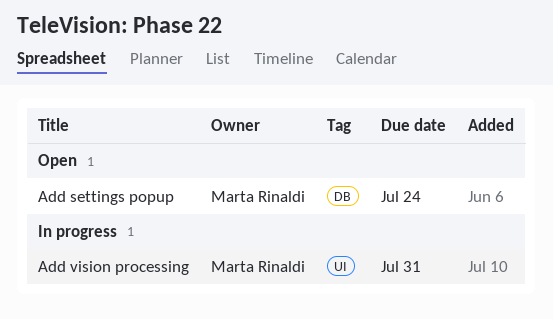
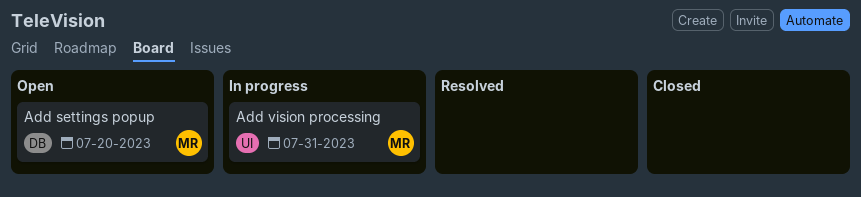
Add settings popup, due: Jul 24 -> Jul 20

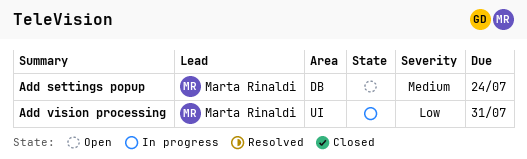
Add settings popup, due: Jul 20 -> Jul 24

